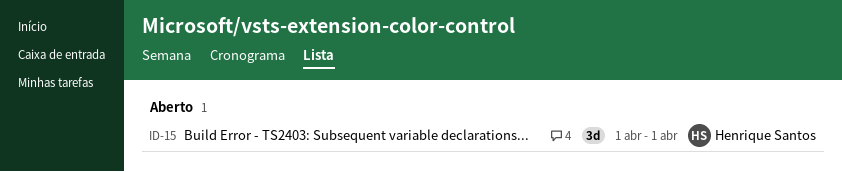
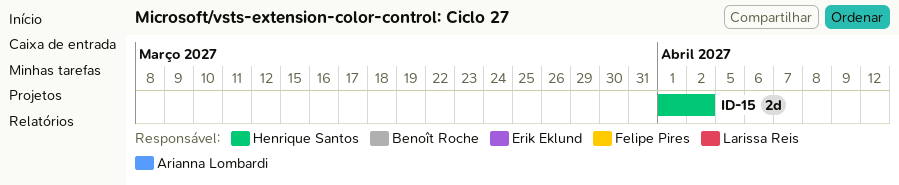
ID-15, estimate: 3d -> 2d
ID-15, due: Apr 1 -> Apr 2

